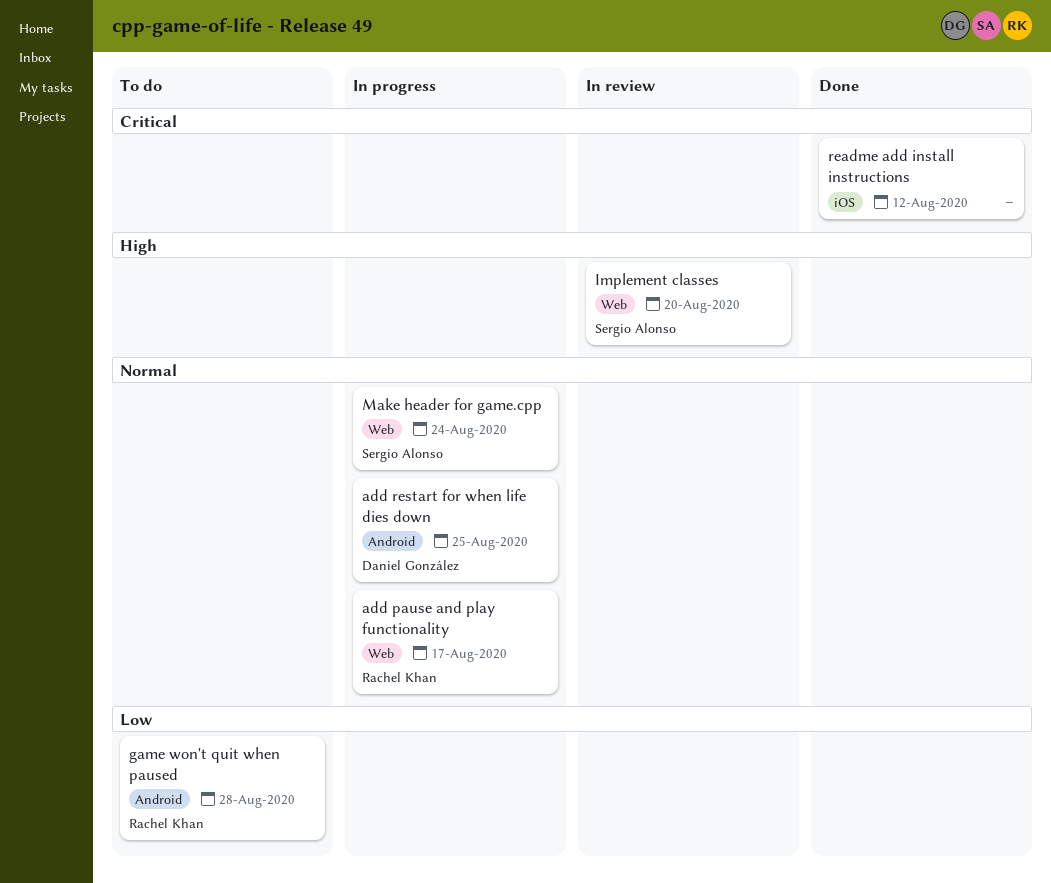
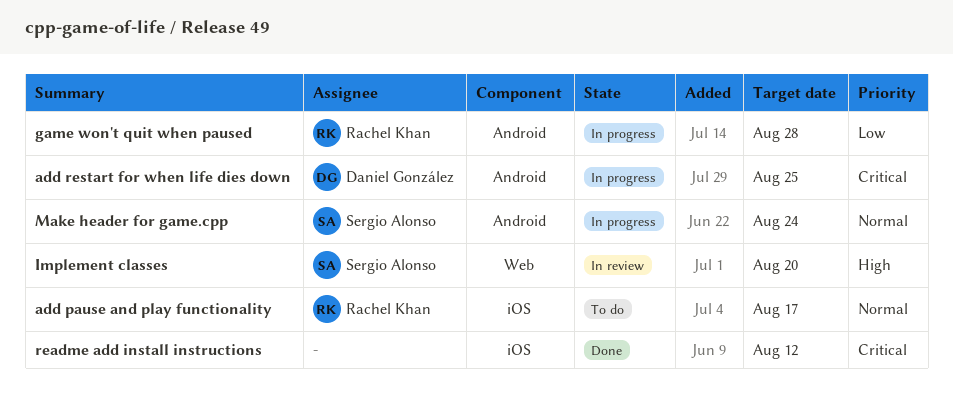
add pause and play functionality, status: In progress -> To do
add pause and play functionality, label: Web -> iOS
add restart for when life dies down, priority: Normal -> Critical
game won't quit when paused, status: To do -> In progress
Make header for game.cpp, label: Web -> Android

